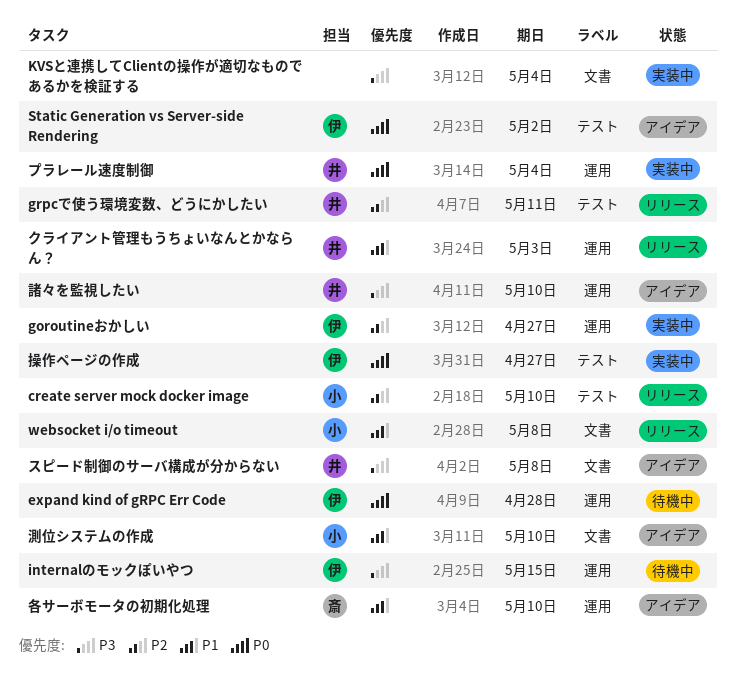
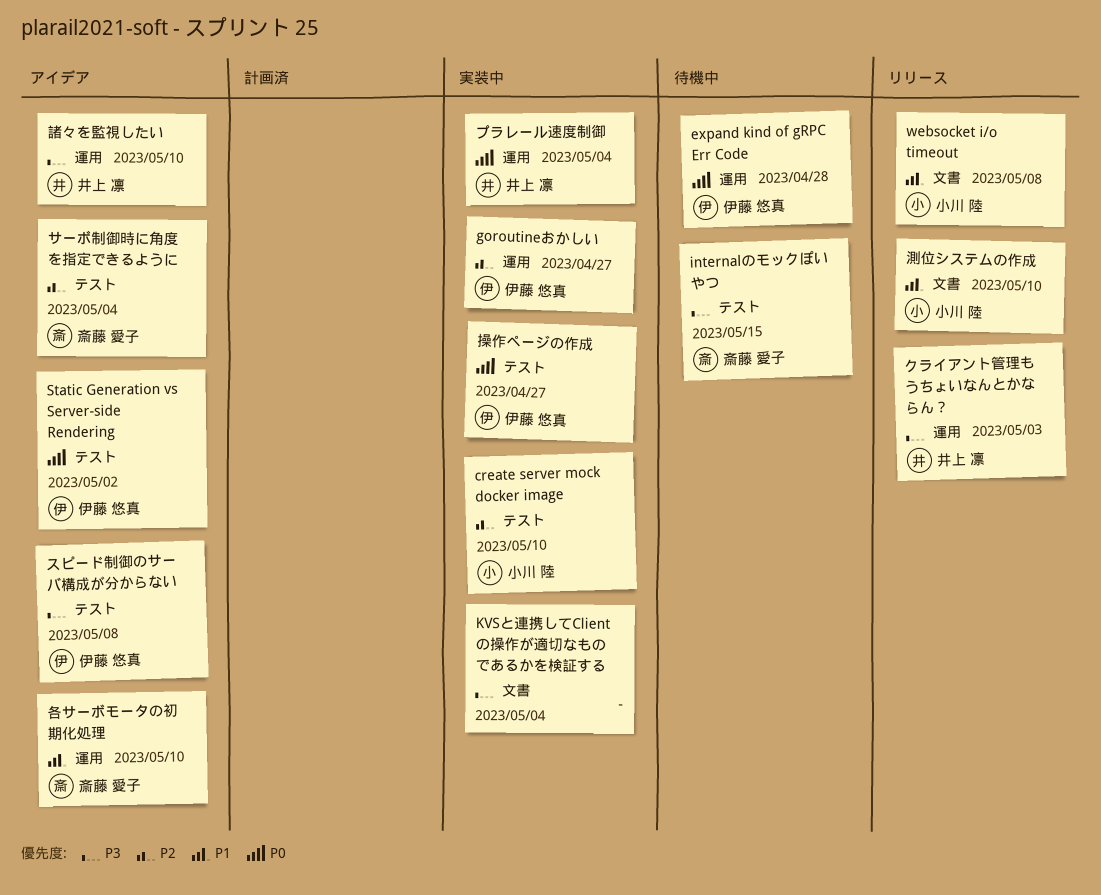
create server mock docker image, status: リリース -> 実装中
grpcで使う環境変数、どうにかしたい: present -> none
internalのモックぽいやつ, owner: 伊藤 悠真 -> 斎藤 愛子
internalのモックぽいやつ, label: 運用 -> テスト
クライアント管理もうちょいなんとかならん？, priority: P1 -> P3
サーボ制御時に角度を指定できるように: none -> present
スピード制御のサーバ構成が分からない, owner: 井上 凛 -> 伊藤 悠真
スピード制御のサーバ構成が分からない, label: 文書 -> テスト
測位システムの作成, status: アイデア -> リリース

